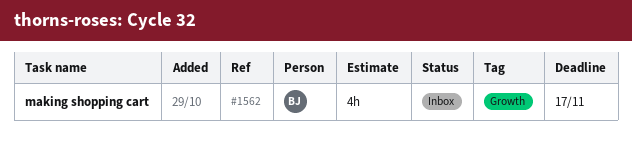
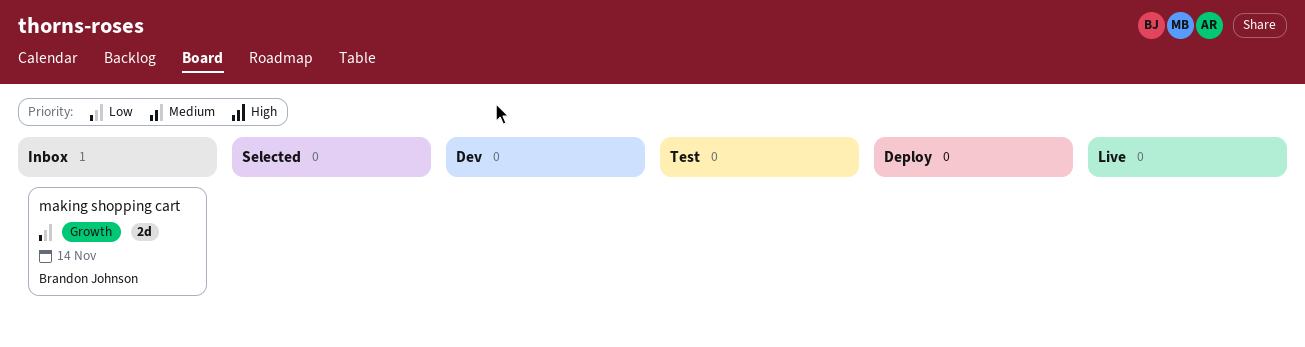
making shopping cart, estimate: 4h -> 2d
making shopping cart, due: Nov 17 -> Nov 14

